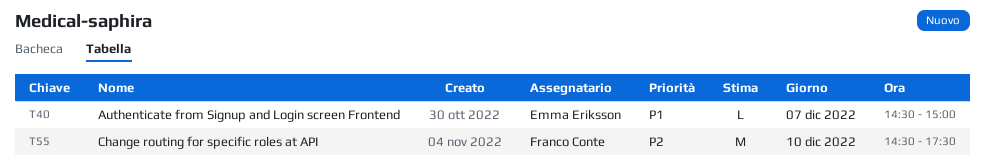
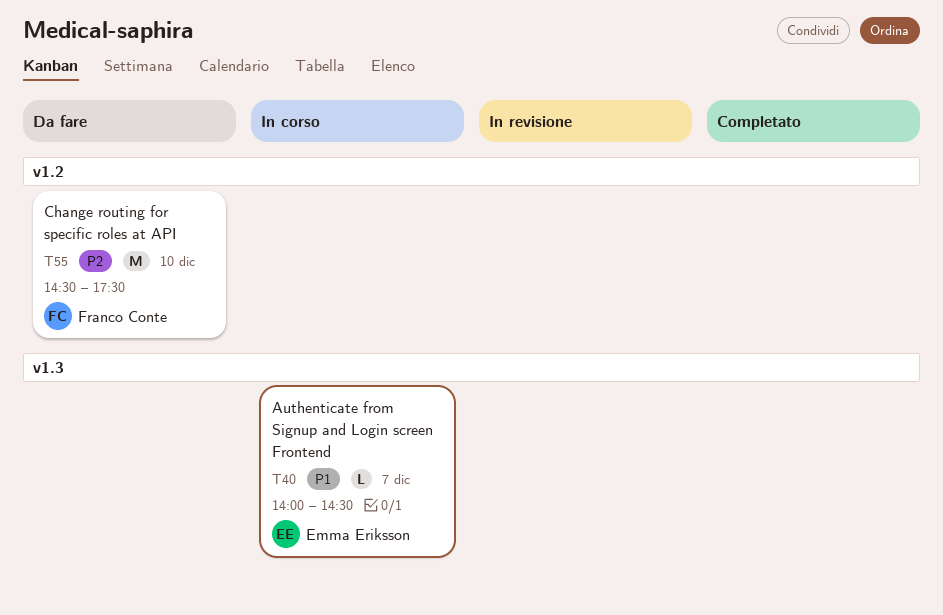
T40, begins: 14:30 -> 14:00
T40, ends: 15:00 -> 14:30

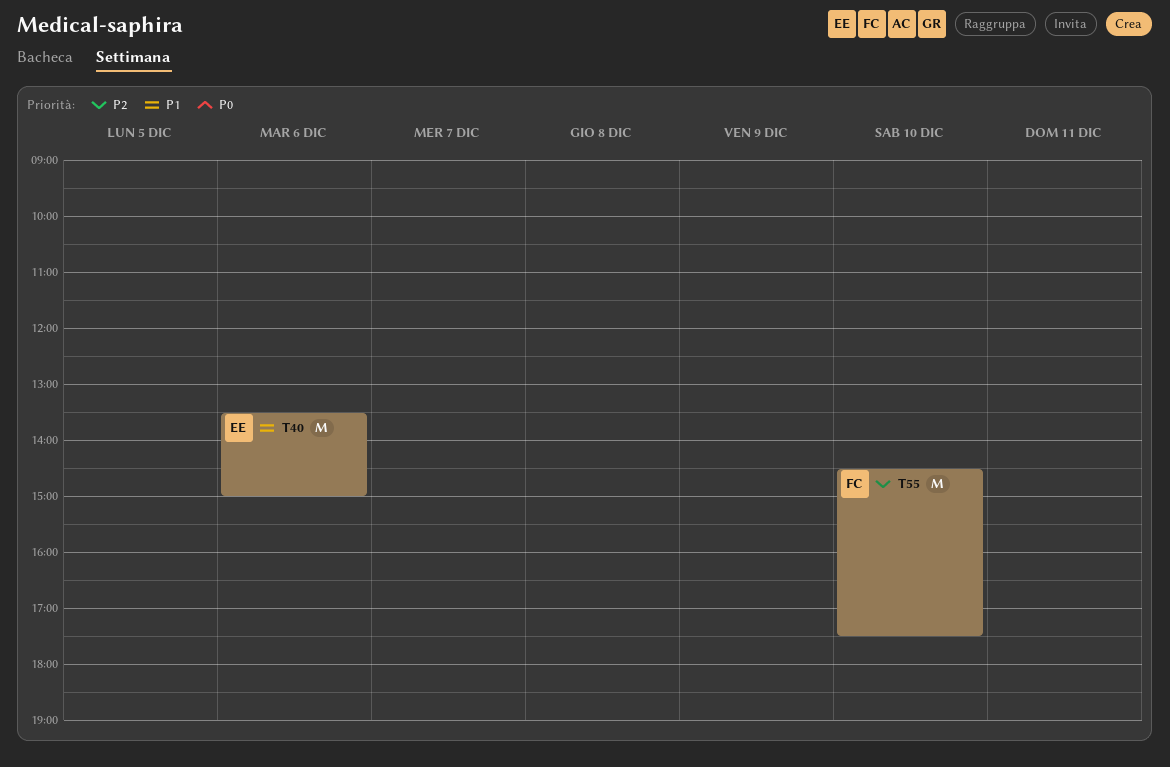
T40, estimate: L -> M
T40, day: Dec 7 -> Dec 6
T40, begins: 14:00 -> 13:30
T40, ends: 14:30 -> 15:00

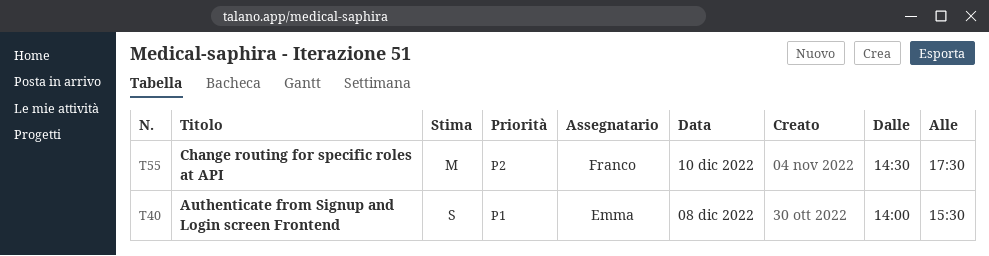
T40, estimate: M -> S
T40, day: Dec 6 -> Dec 8
T40, begins: 13:30 -> 14:00
T40, ends: 15:00 -> 15:30

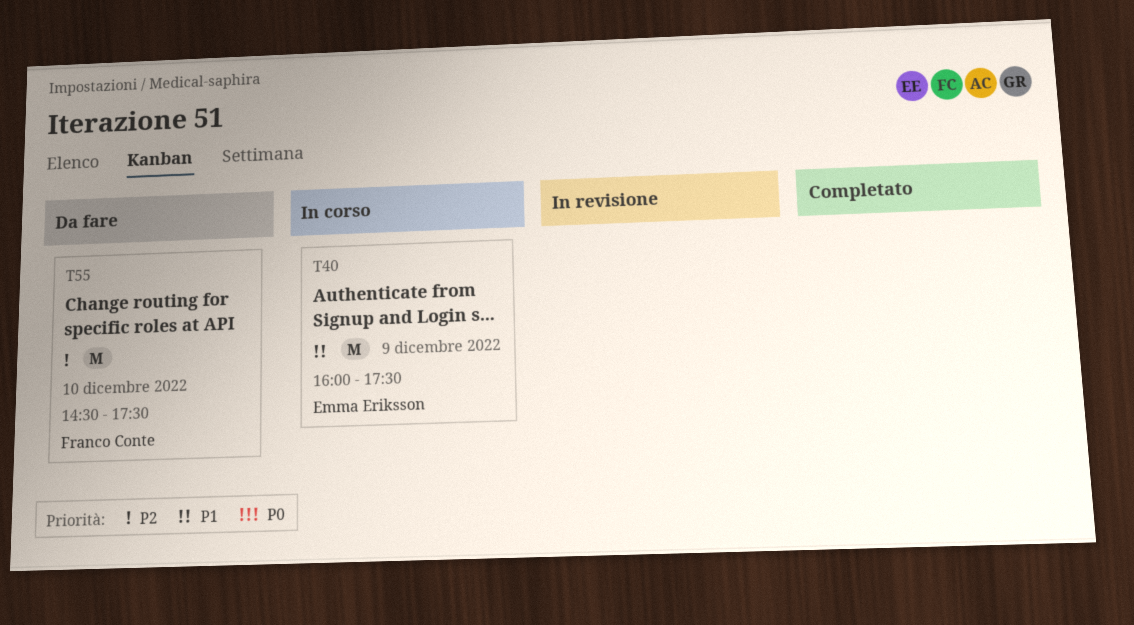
T40, estimate: S -> M
T40, day: Dec 8 -> Dec 9
T40, begins: 14:00 -> 16:00
T40, ends: 15:30 -> 17:30

